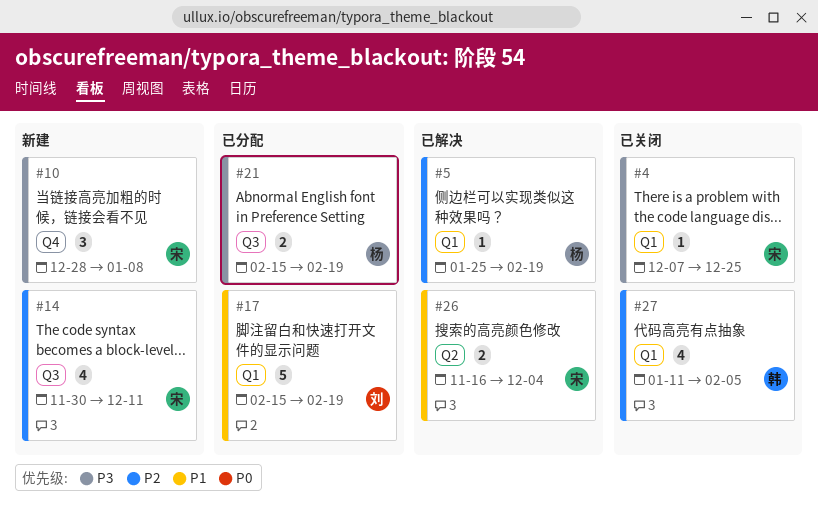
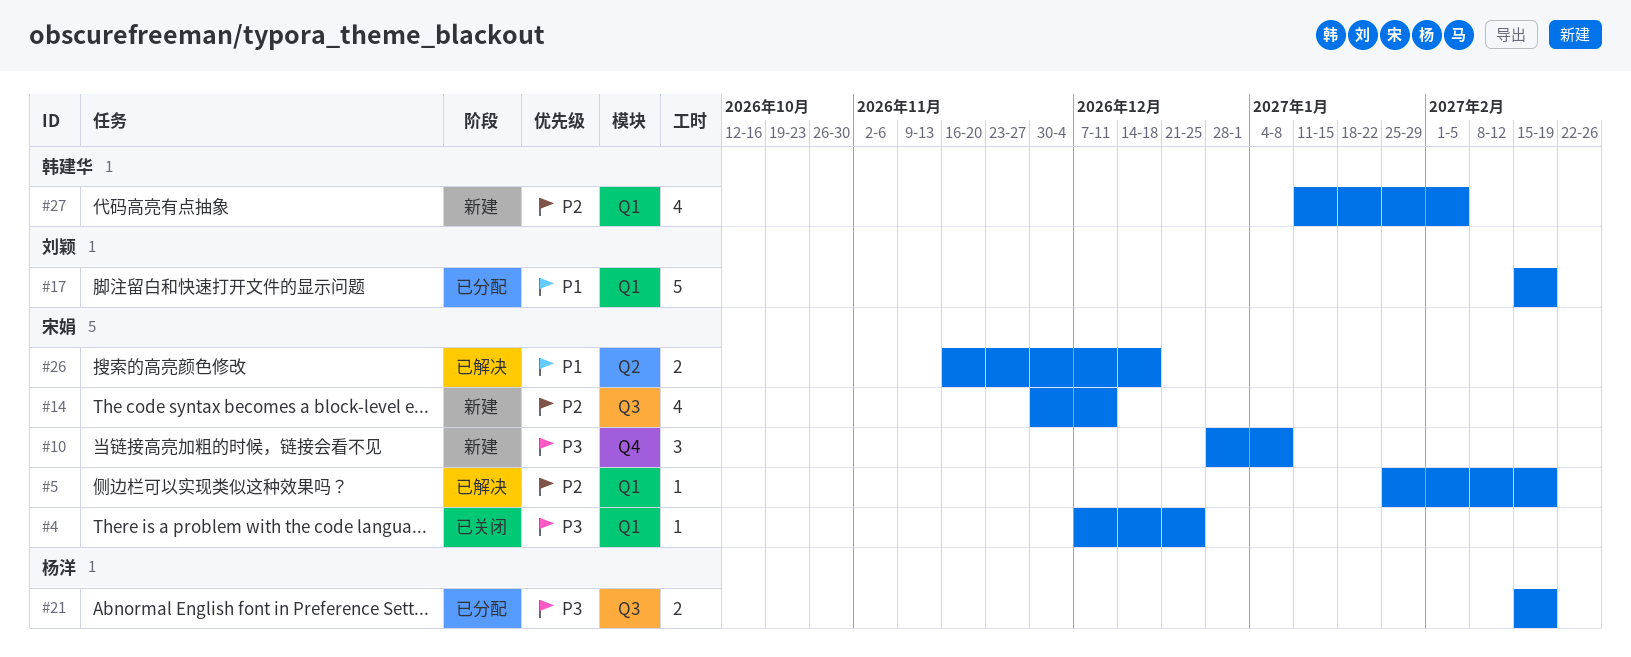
#5, owner: 杨洋 -> 宋娟
#26, due: Dec 4 -> Dec 18
#27, status: 已关闭 -> 新建

